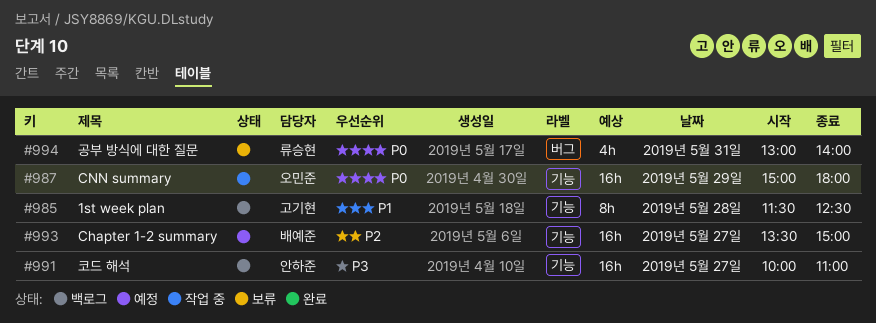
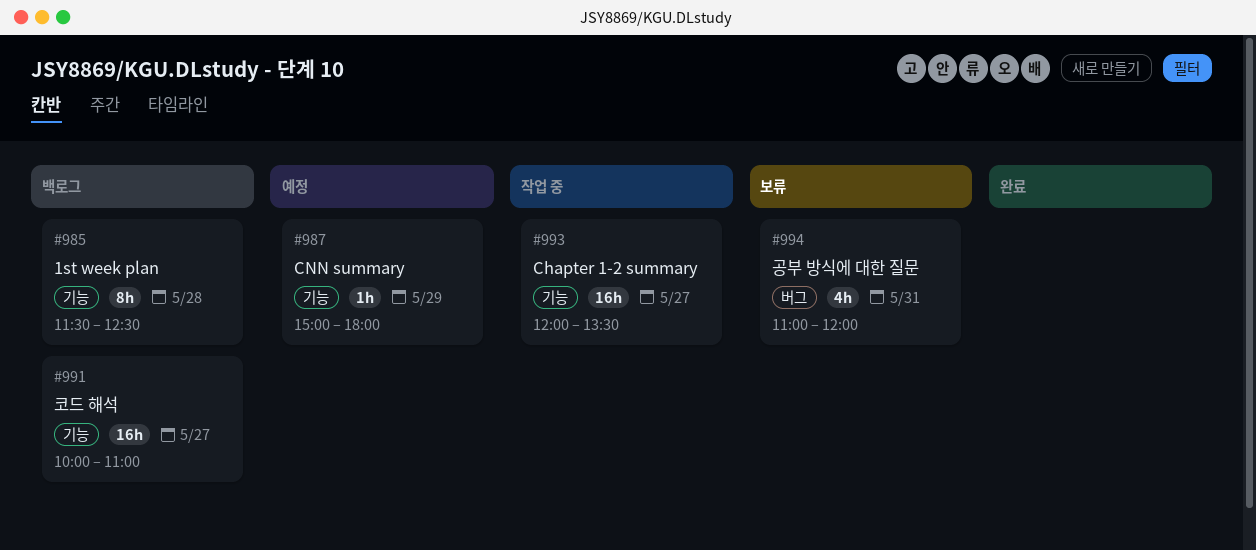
#987, status: 작업 중 -> 예정
#987, estimate: 16h -> 1h
#993, status: 예정 -> 작업 중
#993, begins: 13:30 -> 12:00
#993, ends: 15:00 -> 13:30
#994, begins: 13:00 -> 11:00
#994, ends: 14:00 -> 12:00

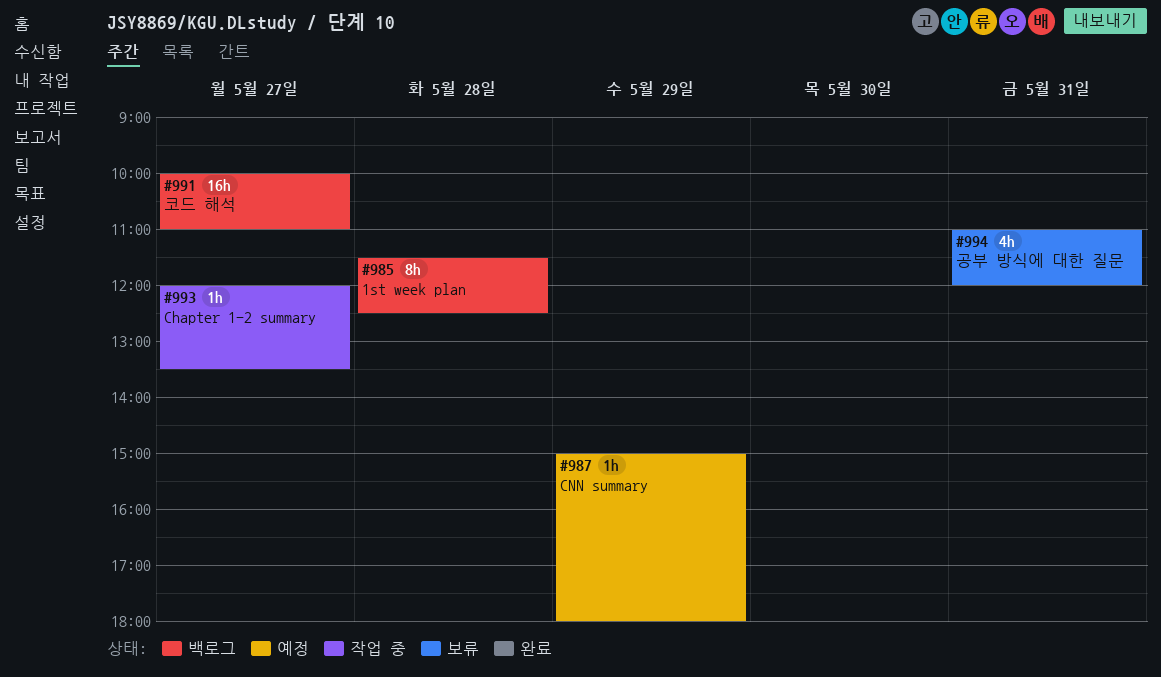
#993, estimate: 16h -> 1h

